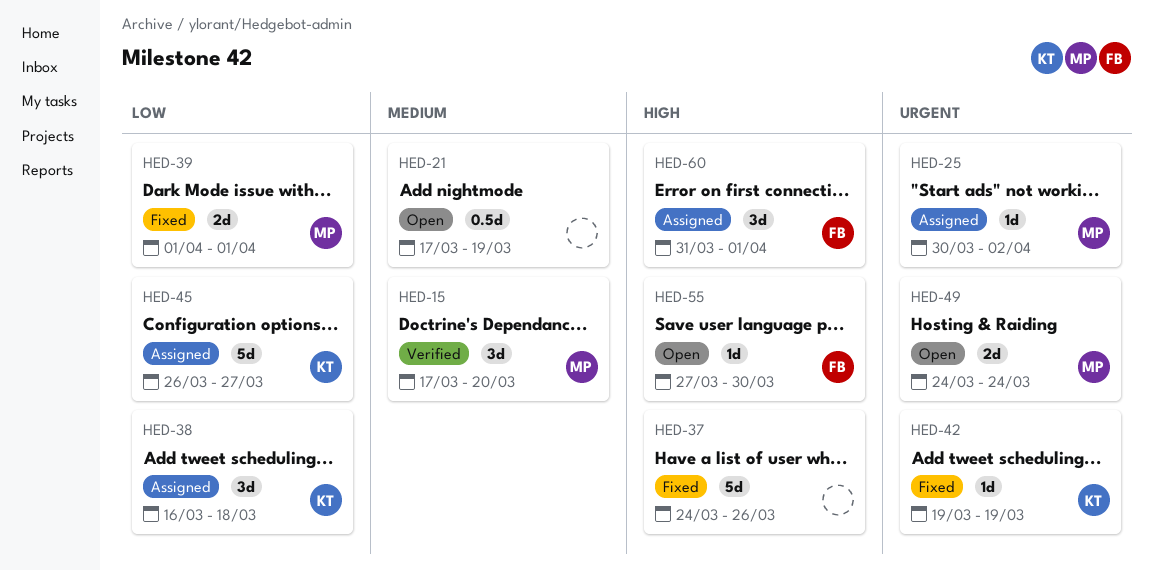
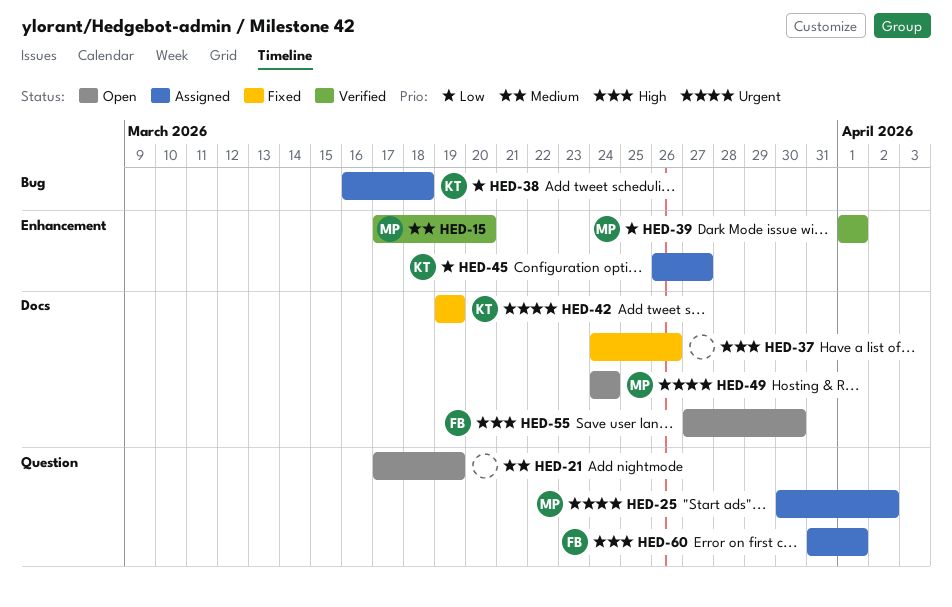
HED-39, status: Fixed -> Verified

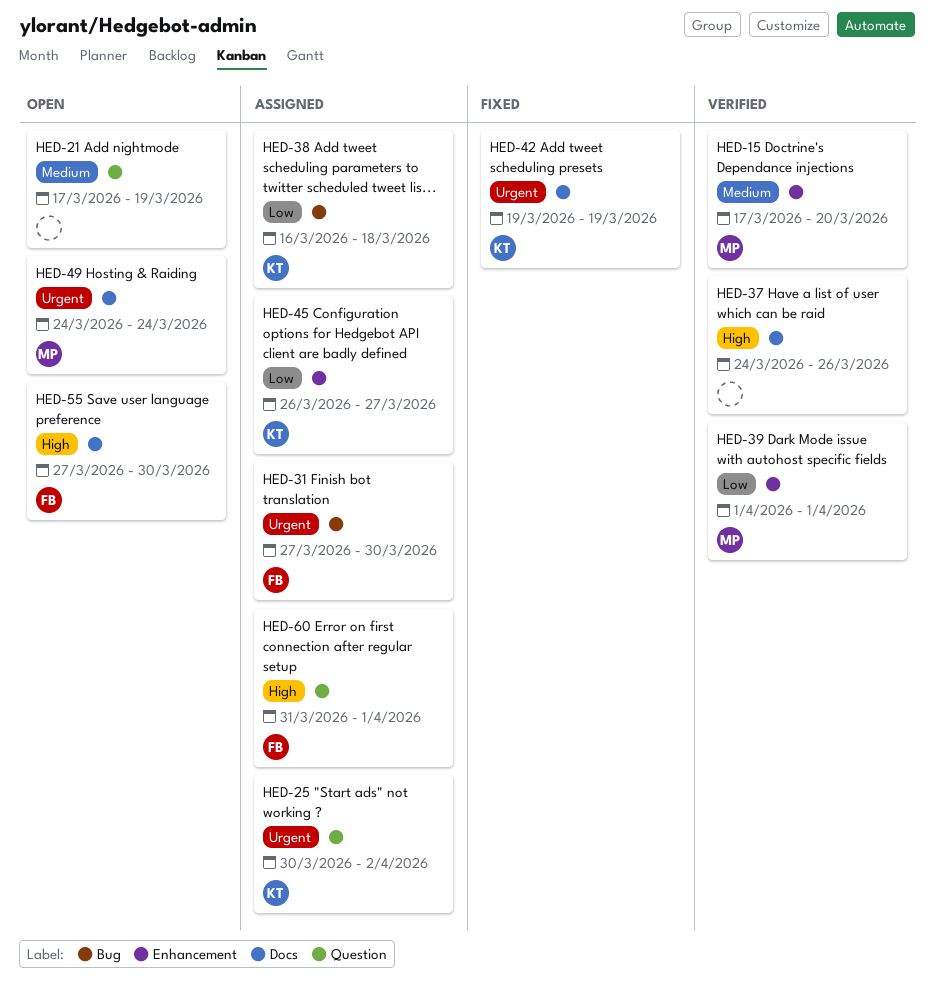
HED-25, owner: MP -> KT
HED-31: none -> present
HED-37, status: Fixed -> Verified

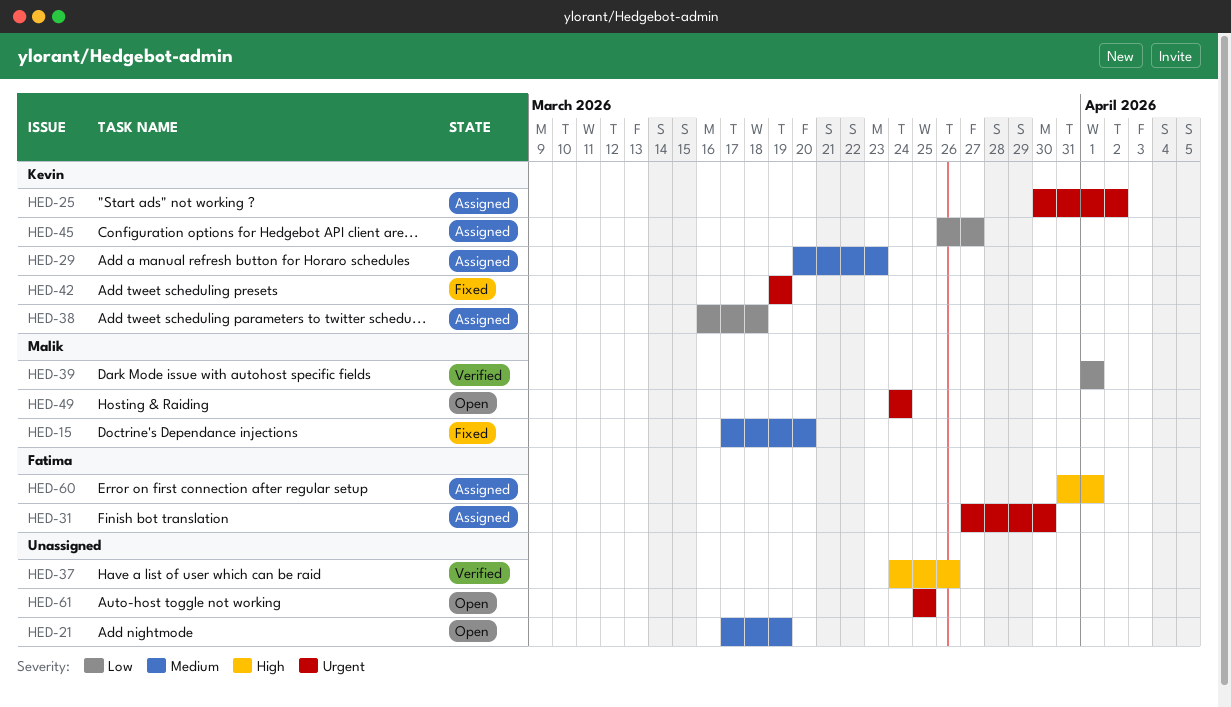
HED-15, status: Verified -> Fixed
HED-29: none -> present
HED-55: present -> none
HED-61: none -> present

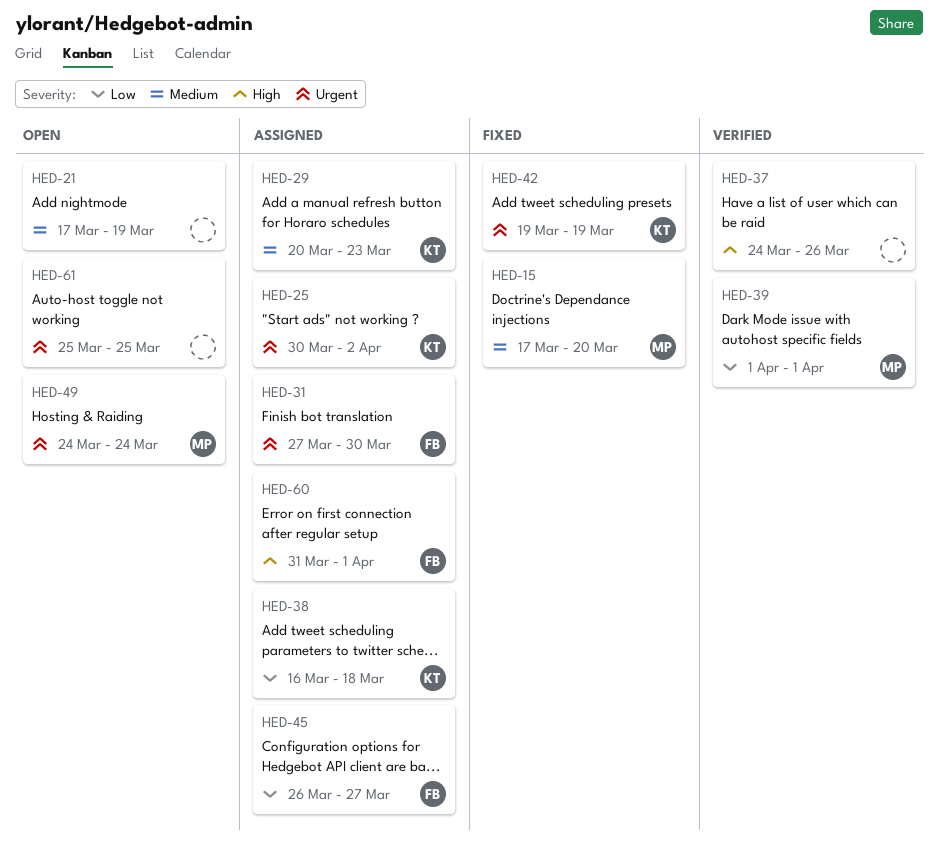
HED-45, owner: Kevin -> Fatima

